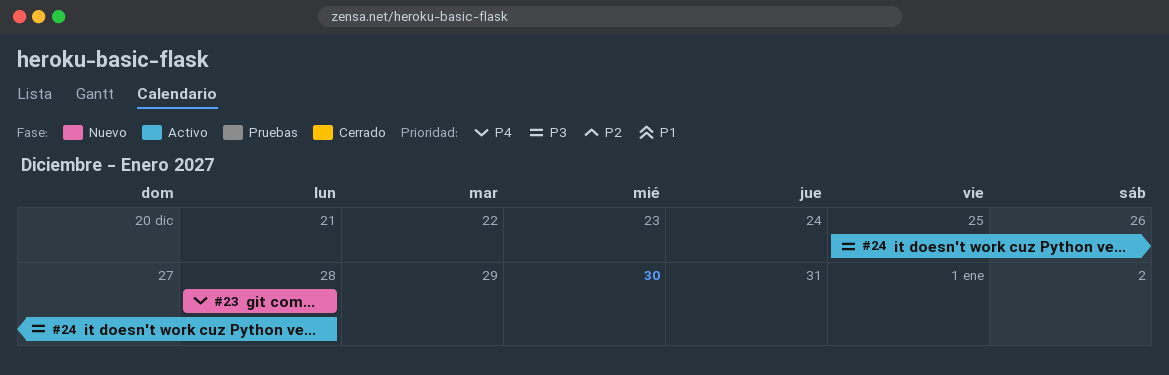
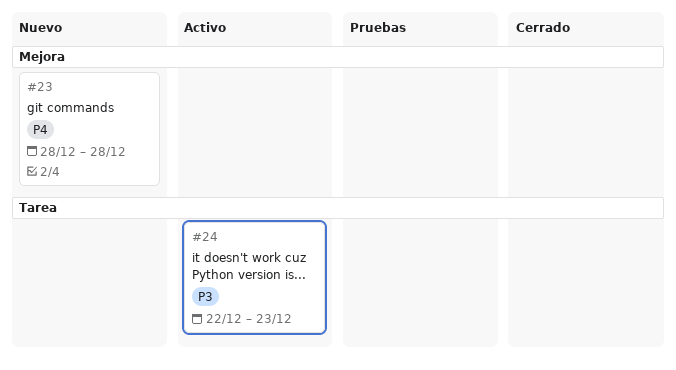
#24, start: Dec 25 -> Dec 22
#24, due: Dec 28 -> Dec 23

